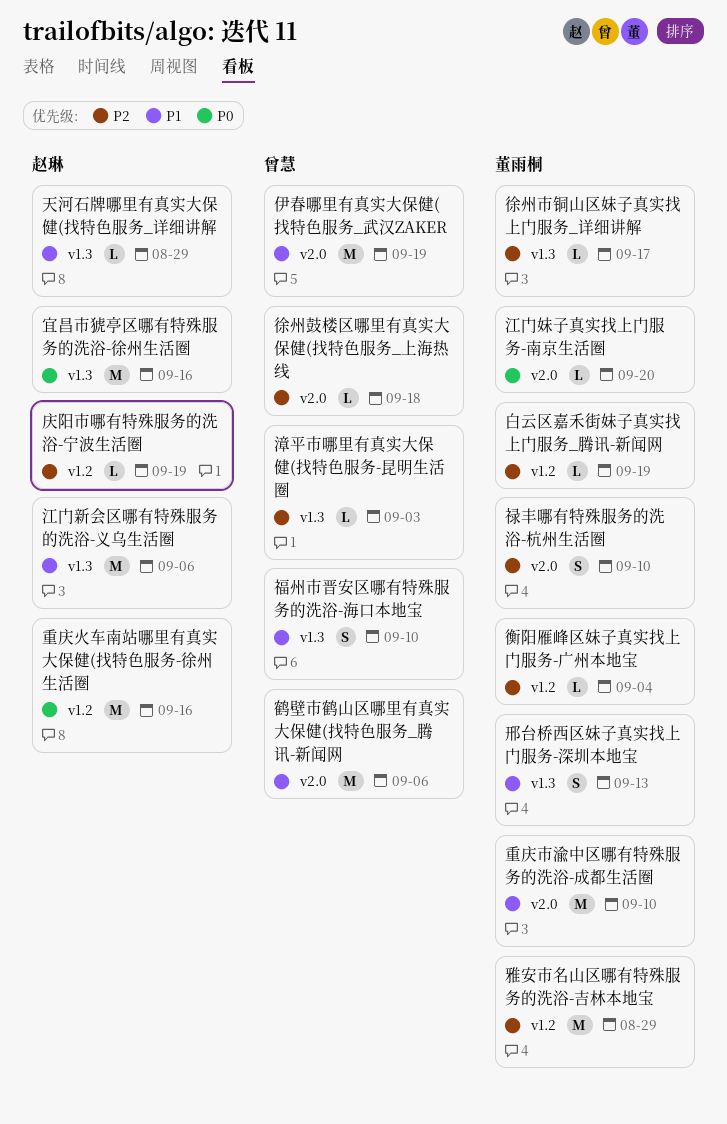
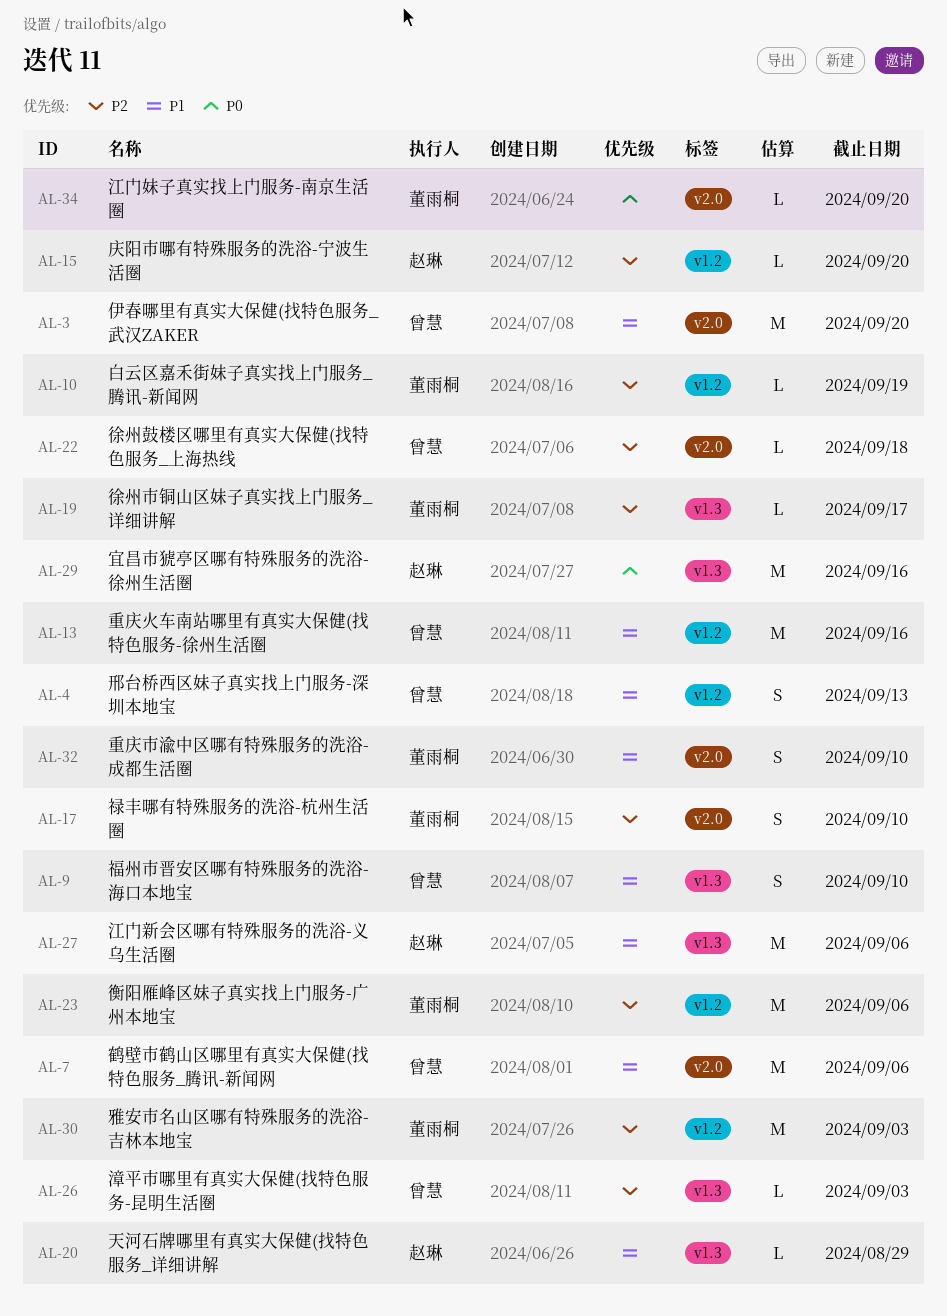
伊春哪里有真实大保健(找特色服务_武汉ZAKER, due: Sep 19 -> Sep 20
庆阳市哪有特殊服务的洗浴-宁波生活圈, due: Sep 19 -> Sep 20
衡阳雁峰区妹子真实找上门服务-广州本地宝, estimate: L -> M
衡阳雁峰区妹子真实找上门服务-广州本地宝, due: Sep 4 -> Sep 6
邢台桥西区妹子真实找上门服务-深圳本地宝, owner: 董雨桐 -> 曾慧
邢台桥西区妹子真实找上门服务-深圳本地宝, label: v1.3 -> v1.2
重庆市渝中区哪有特殊服务的洗浴-成都生活圈, estimate: M -> S
重庆火车南站哪里有真实大保健(找特色服务-徐州生活圈, owner: 赵琳 -> 曾慧
重庆火车南站哪里有真实大保健(找特色服务-徐州生活圈, priority: P0 -> P1
雅安市名山区哪有特殊服务的洗浴-吉林本地宝, due: Aug 29 -> Sep 3

